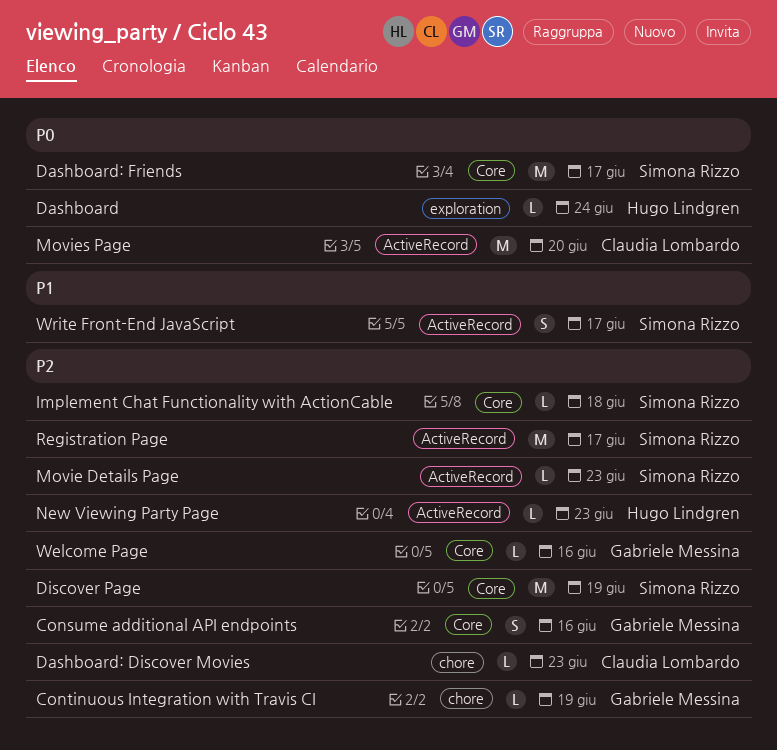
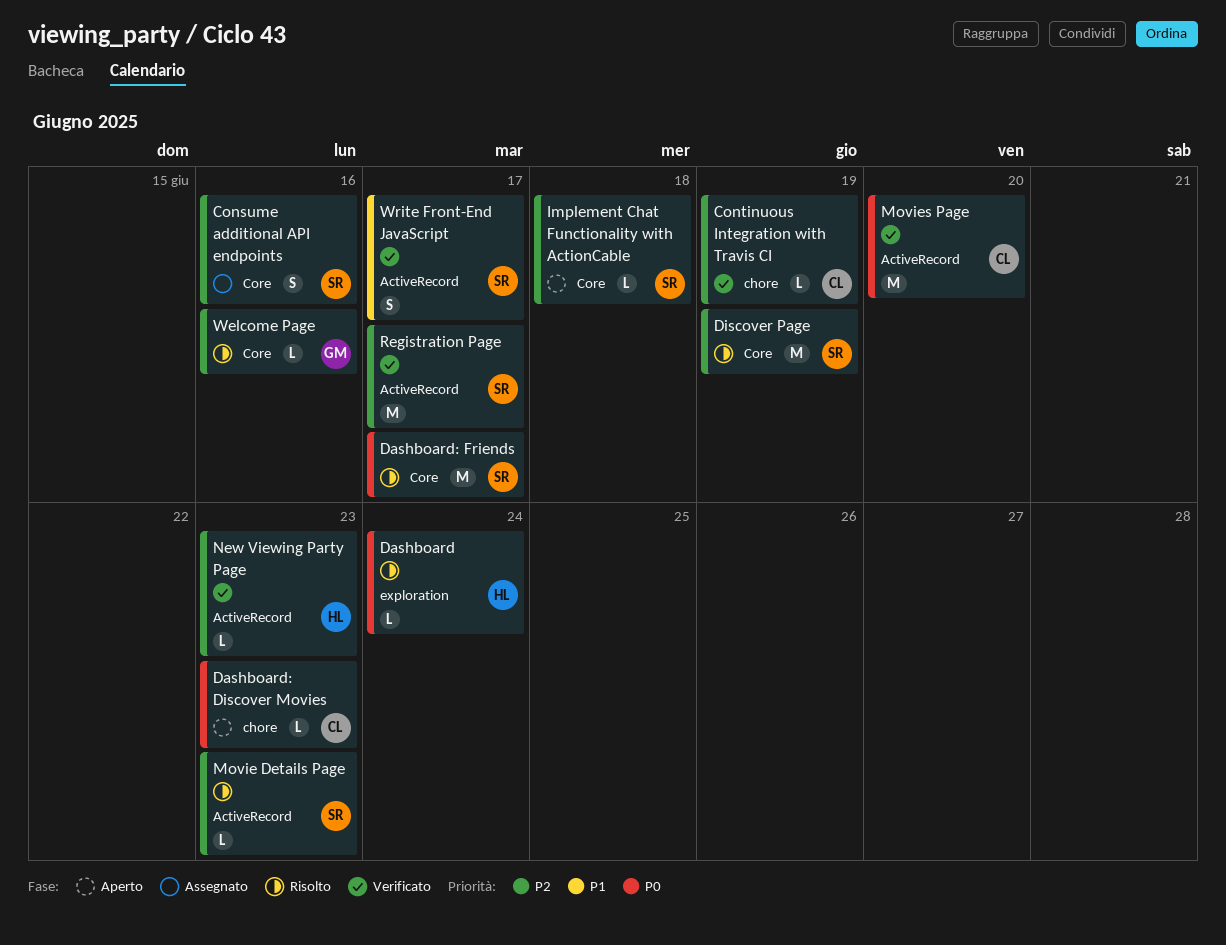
Consume additional API endpoints, owner: Gabriele Messina -> Simona Rizzo
Continuous Integration with Travis CI, owner: Gabriele Messina -> Claudia Lombardo
Dashboard: Discover Movies, priority: P2 -> P0

